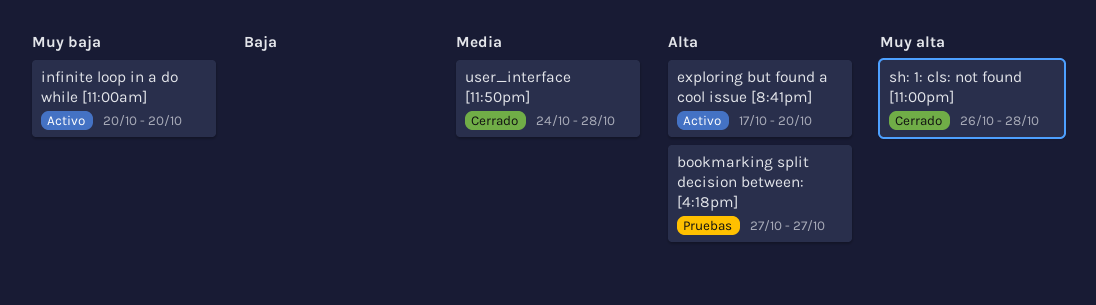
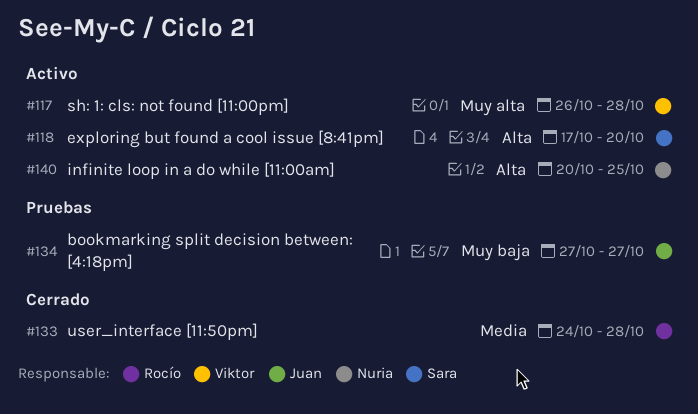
bookmarking split decision between: [4:18pm], priority: Alta -> Muy baja
infinite loop in a do while [11:00am], priority: Muy baja -> Alta
infinite loop in a do while [11:00am], due: Oct 20 -> Oct 25
sh: 1: cls: not found [11:00pm], status: Cerrado -> Activo

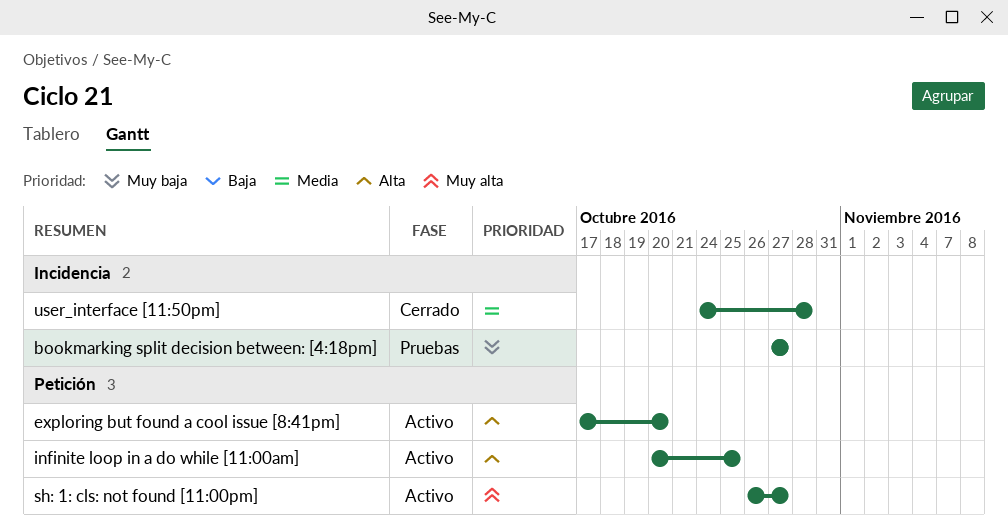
sh: 1: cls: not found [11:00pm], due: Oct 28 -> Oct 27

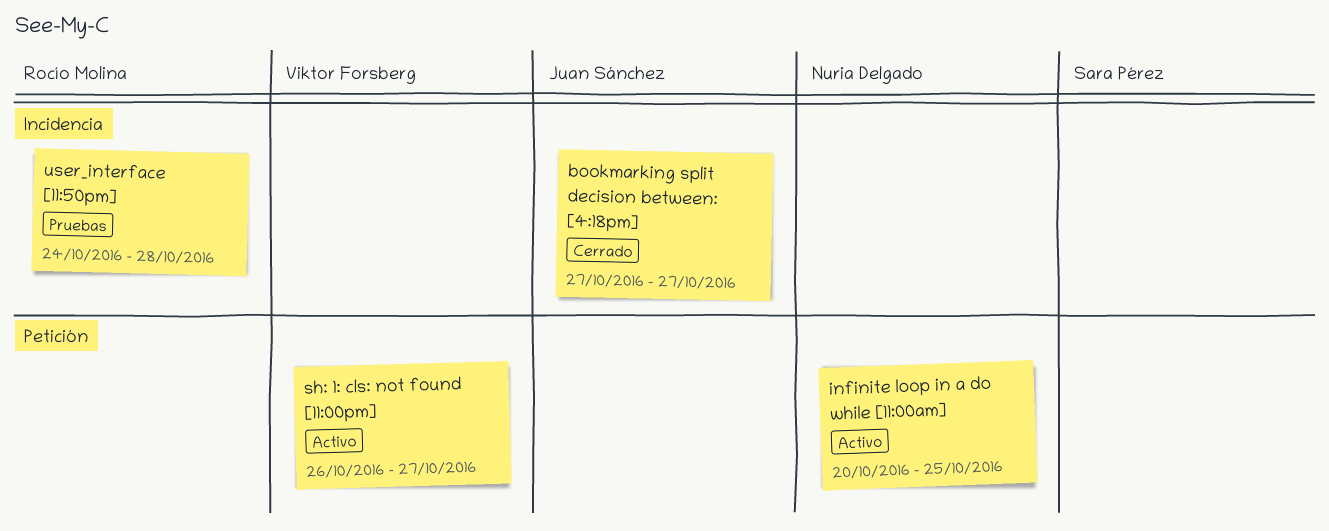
bookmarking split decision between: [4:18pm], status: Pruebas -> Cerrado
exploring but found a cool issue [8:41pm]: present -> none
user_interface [11:50pm], status: Cerrado -> Pruebas

